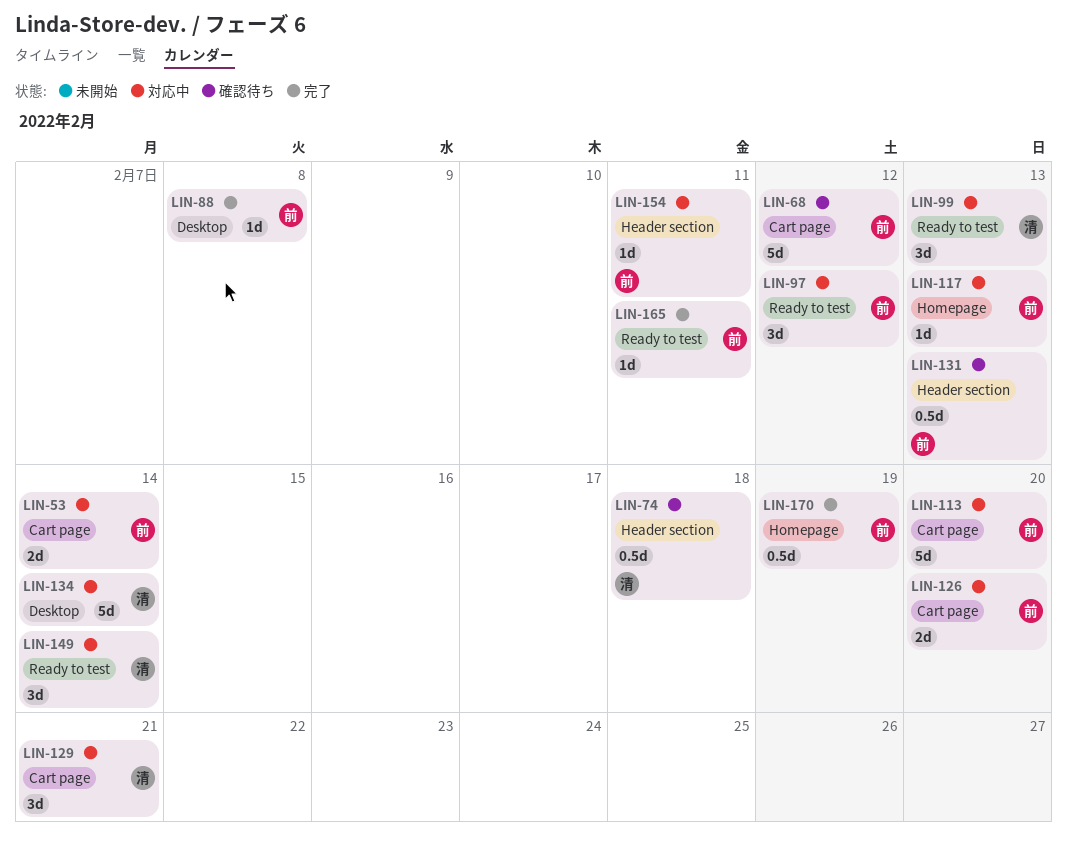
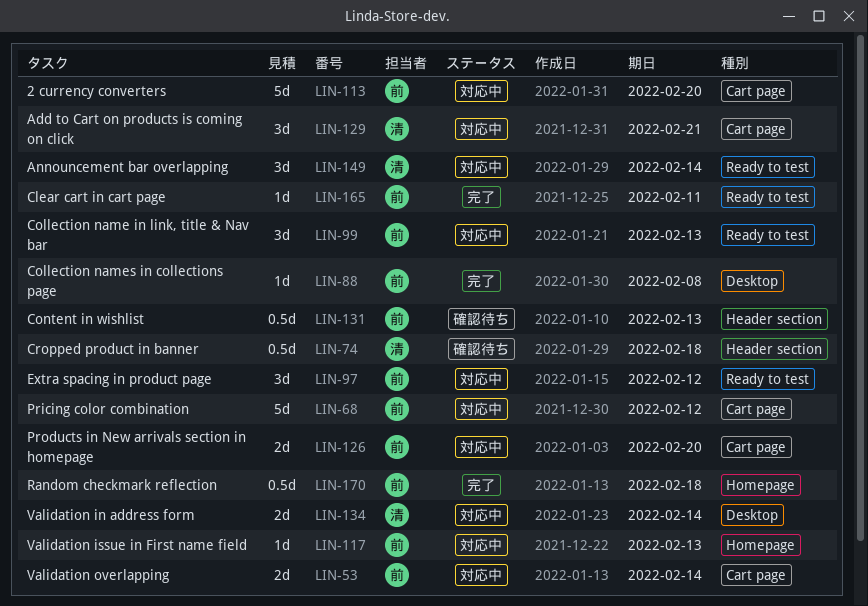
LIN-68, status: 確認待ち -> 対応中
LIN-99, owner: 清 -> 前
LIN-134, estimate: 5d -> 2d
LIN-154: present -> none
LIN-170, due: Feb 19 -> Feb 18

